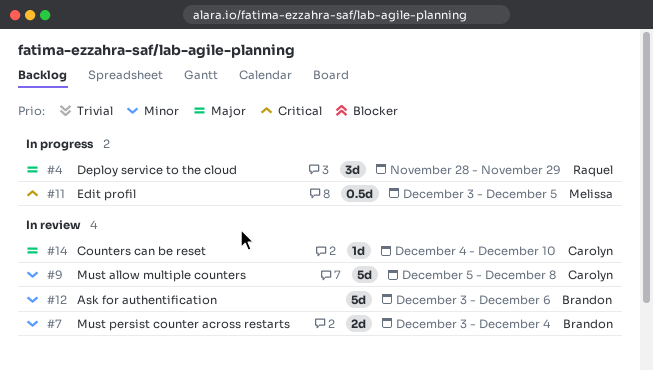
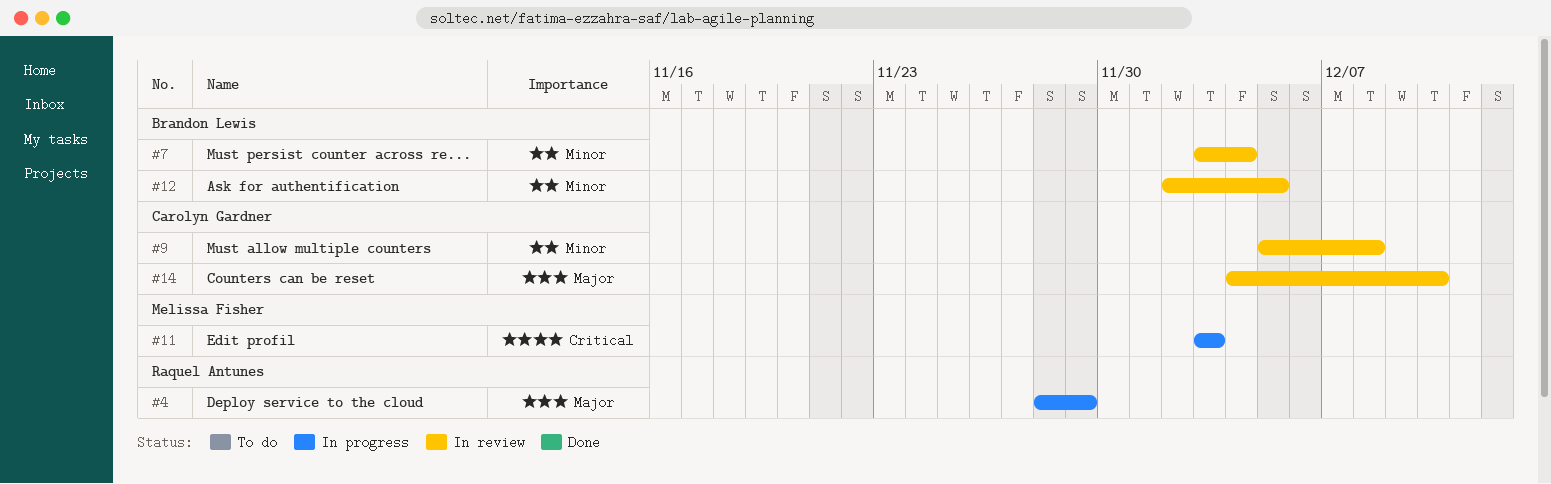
#11, due: Dec 5 -> Dec 3
#12, start: Dec 3 -> Dec 2
#12, due: Dec 6 -> Dec 5

